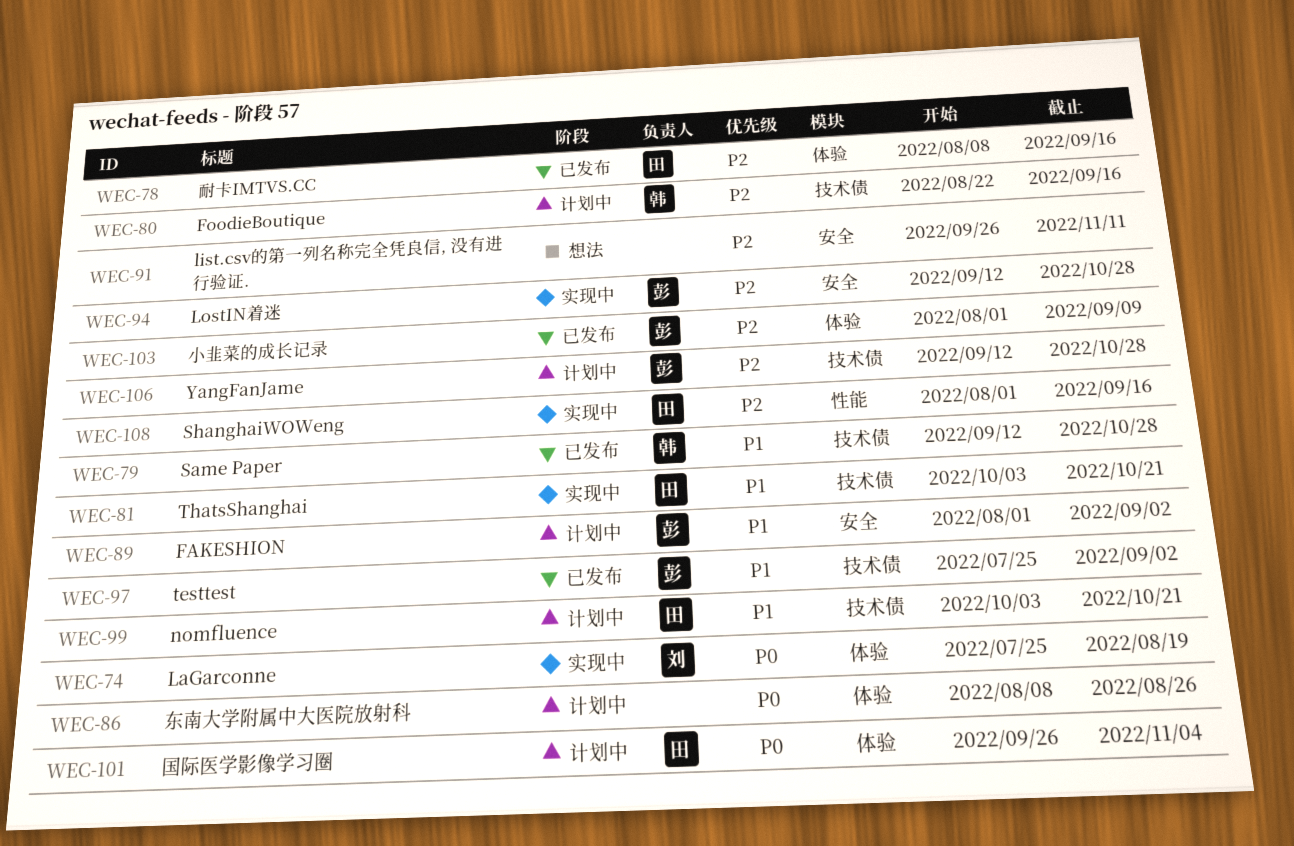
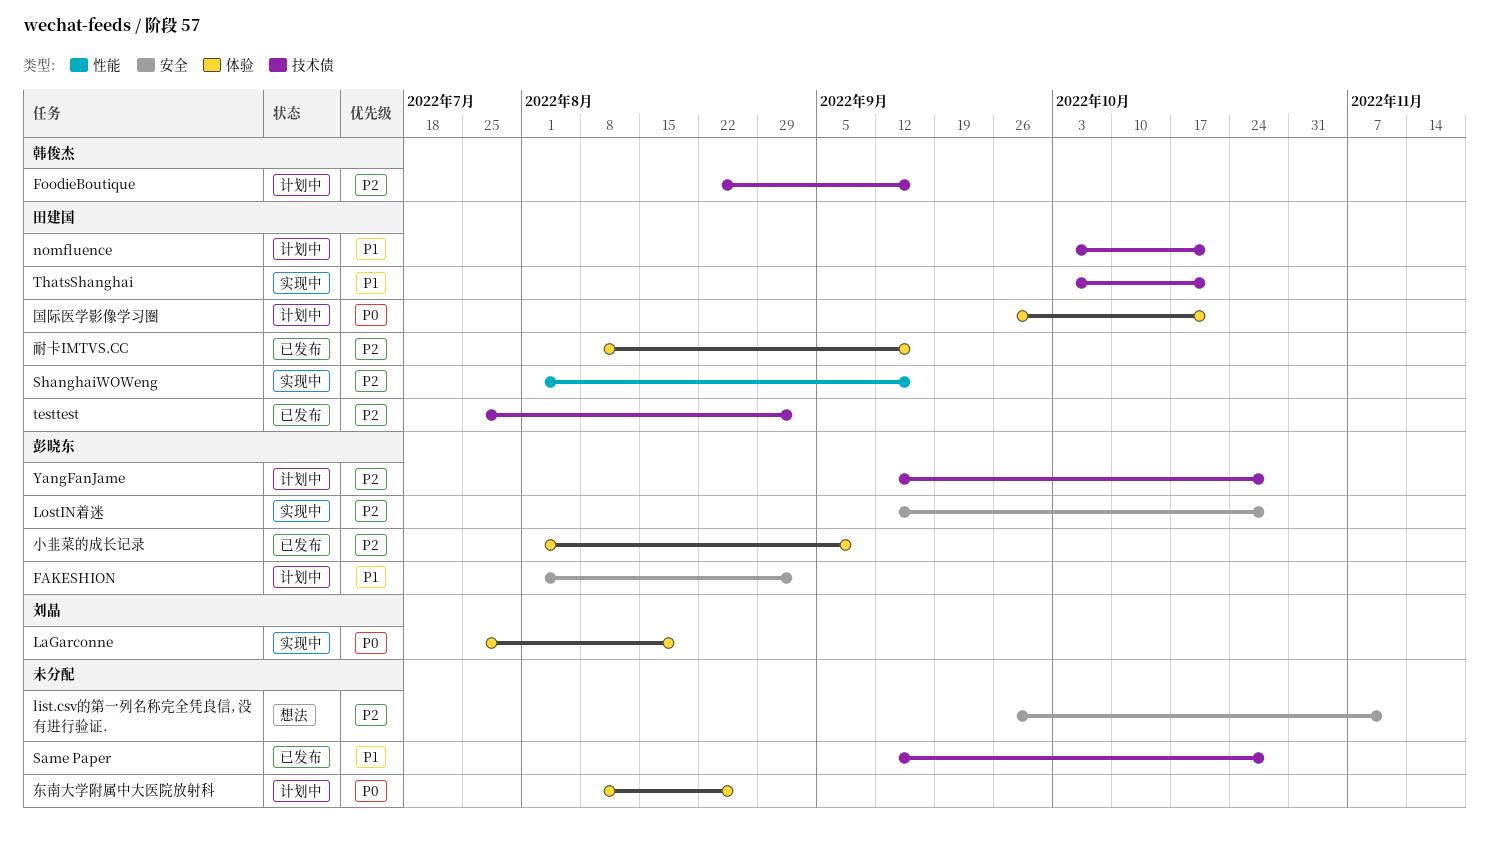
Same Paper, owner: 韩俊杰 -> none
testtest, owner: 彭晓东 -> 田建国
testtest, priority: P1 -> P2
国际医学影像学习圈, due: Nov 4 -> Oct 21

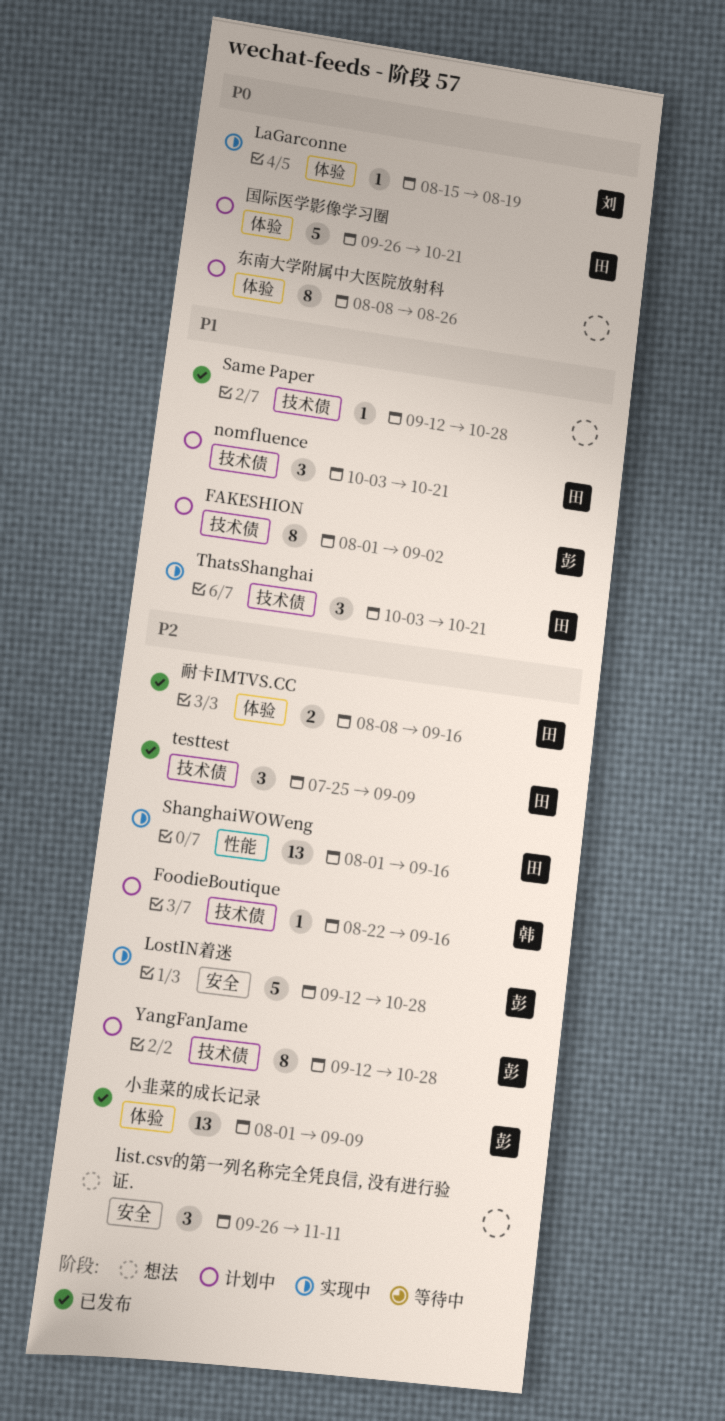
FAKESHION, label: 安全 -> 技术债
LaGarconne, start: Jul 25 -> Aug 15
testtest, due: Sep 2 -> Sep 9

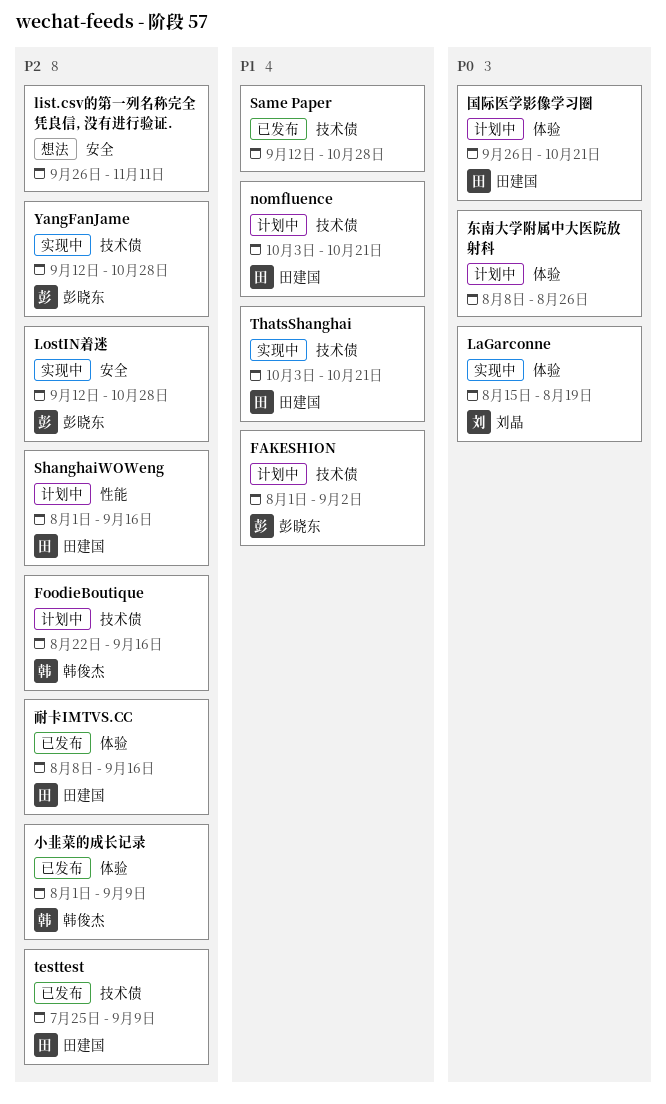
ShanghaiWOWeng, status: 实现中 -> 计划中
YangFanJame, status: 计划中 -> 实现中
小韭菜的成长记录, owner: 彭晓东 -> 韩俊杰

